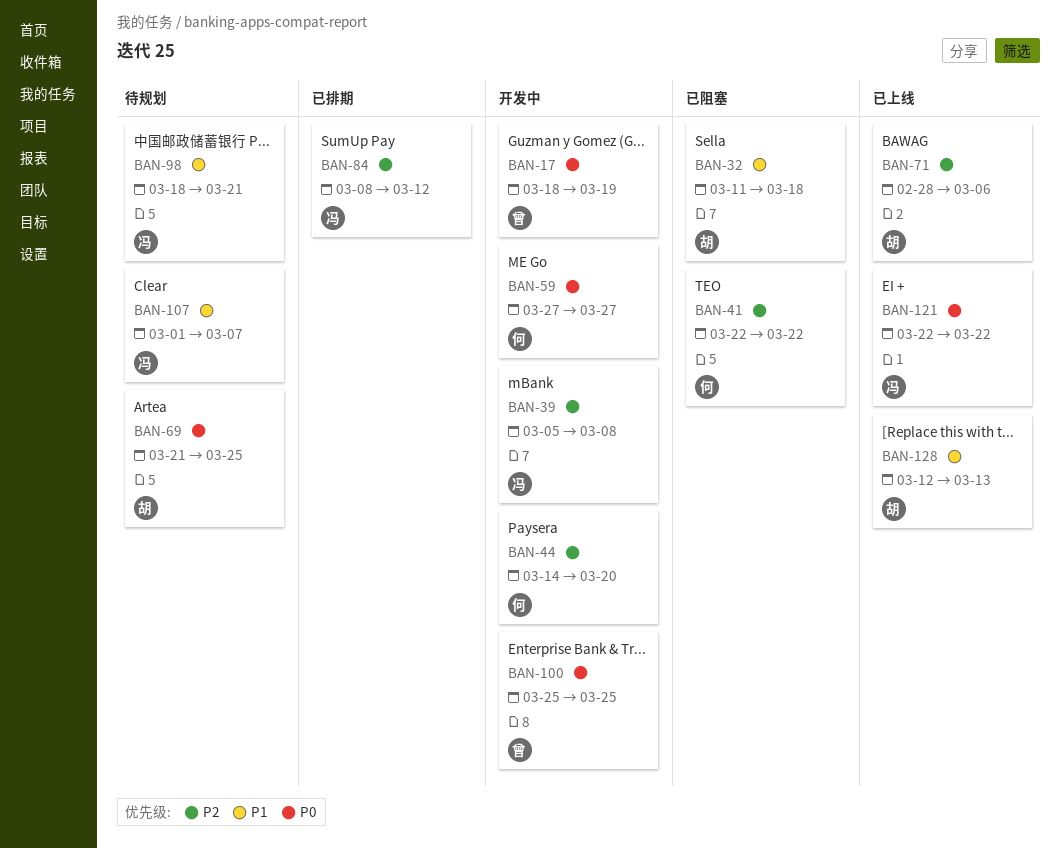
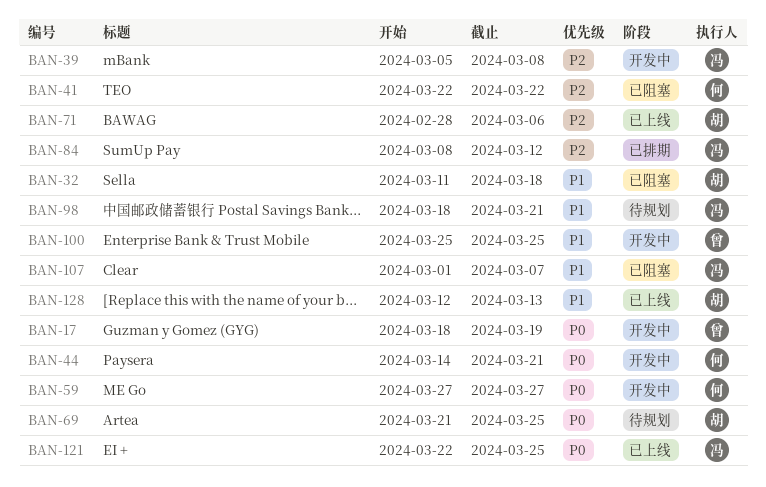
BAN-44, priority: P2 -> P0
BAN-44, due: Mar 20 -> Mar 21
BAN-100, priority: P0 -> P1
BAN-107, status: 待规划 -> 已阻塞
BAN-121, due: Mar 22 -> Mar 25

